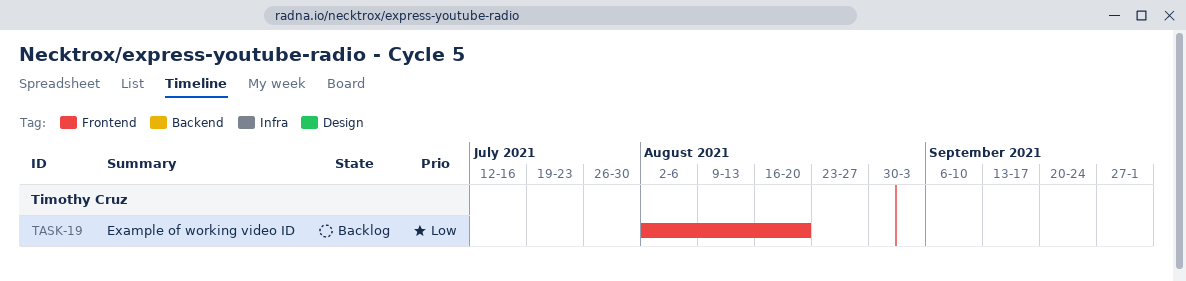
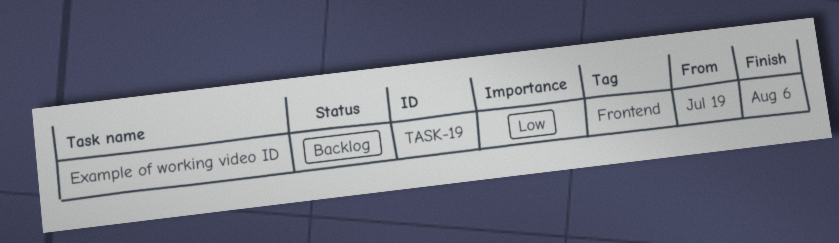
TASK-19, start: Aug 2 -> Jul 19
TASK-19, due: Aug 20 -> Aug 6

